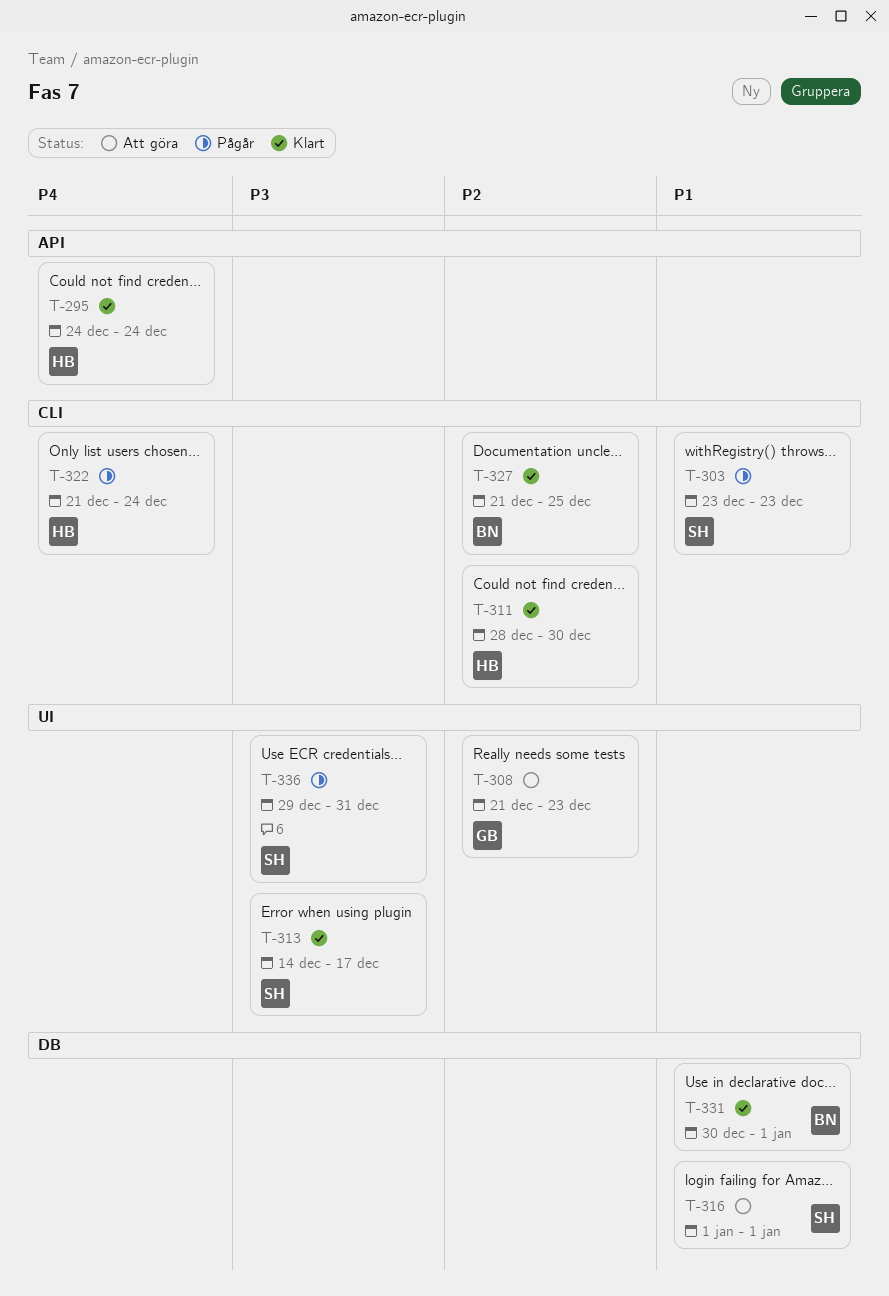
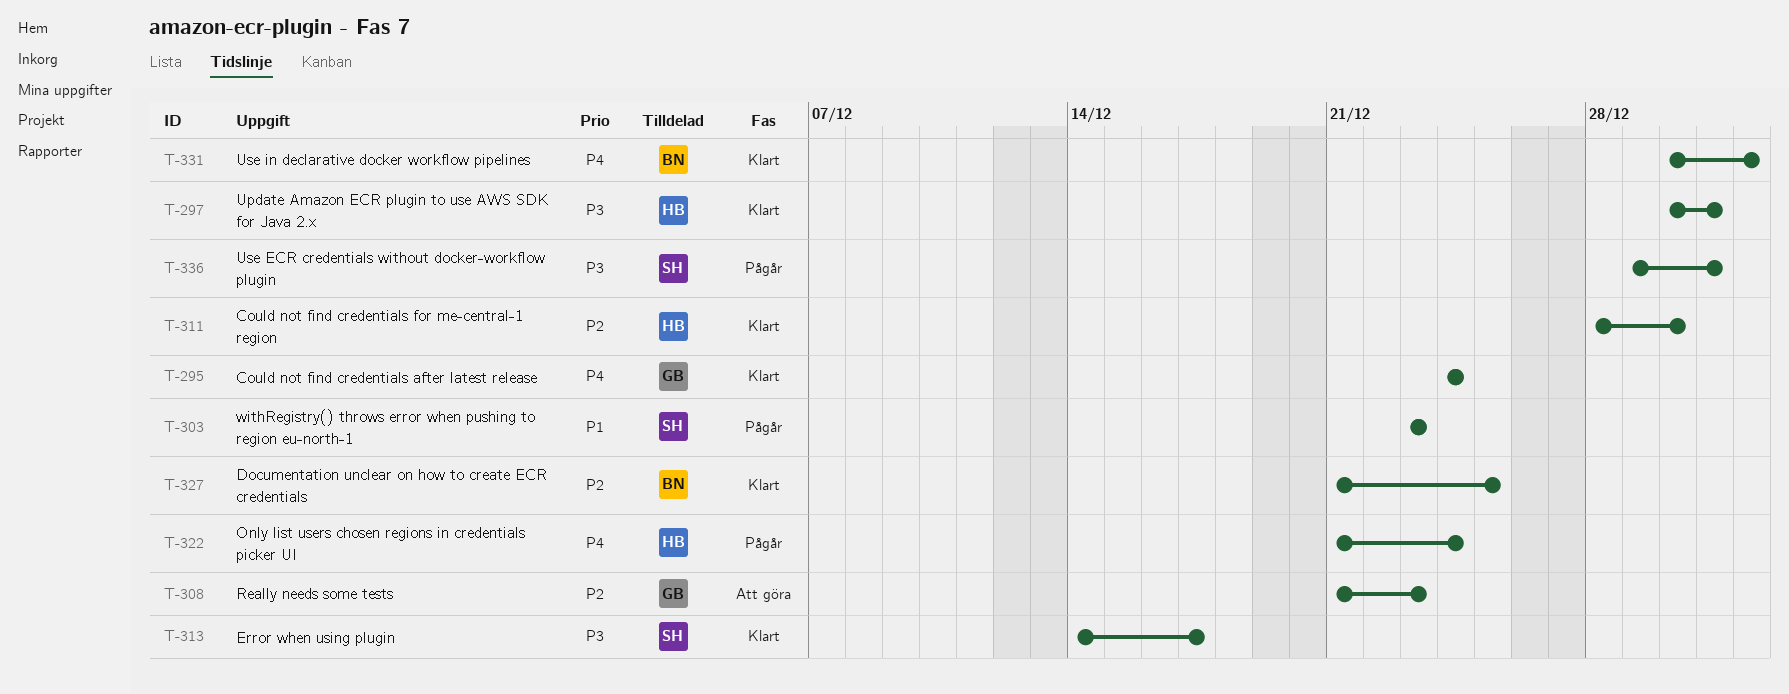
T-295, owner: HB -> GB
T-297: none -> present
T-316: present -> none
T-331, priority: P1 -> P4

